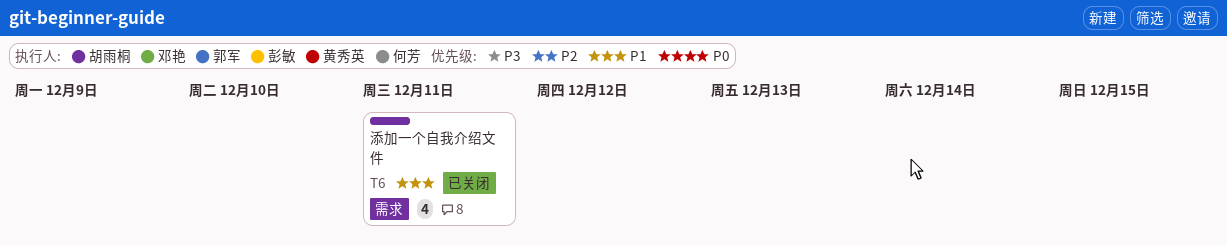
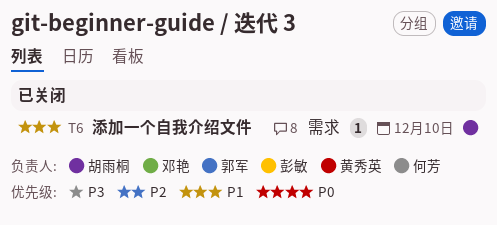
T6, estimate: 4 -> 1
T6, due: Dec 11 -> Dec 10

